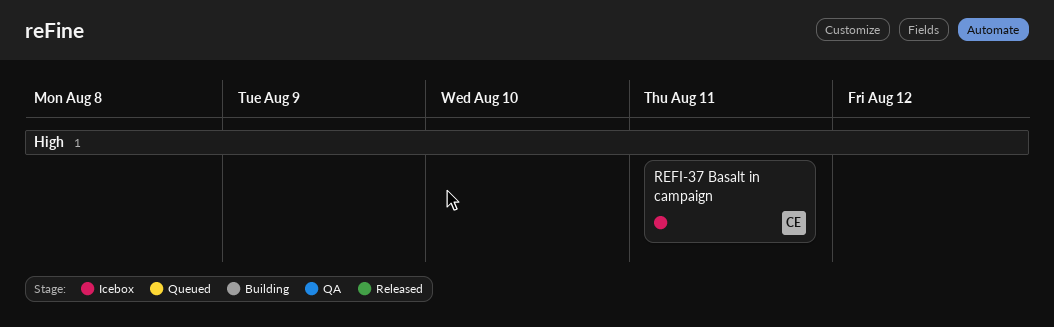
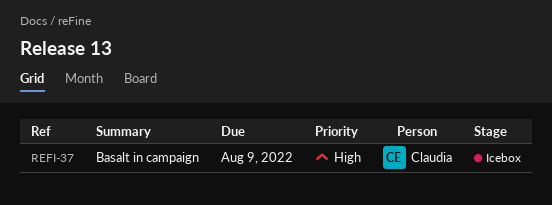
REFI-37, due: Aug 11 -> Aug 9

